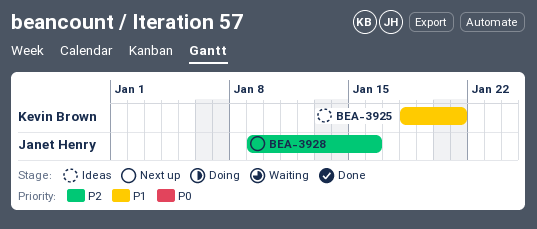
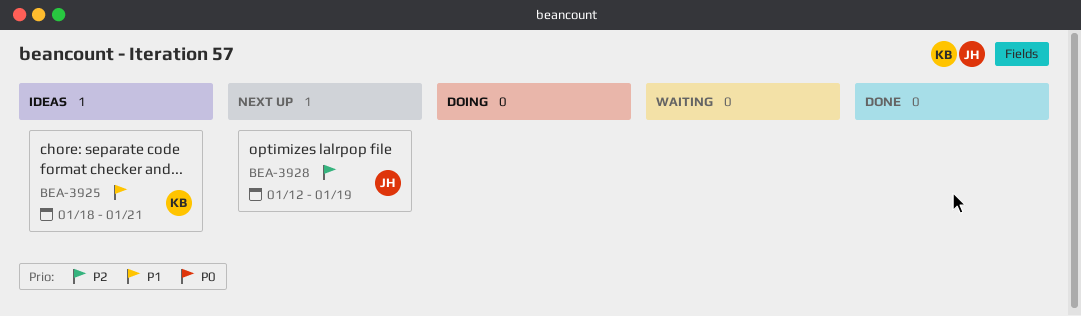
BEA-3928, start: Jan 9 -> Jan 12
BEA-3928, due: Jan 16 -> Jan 19

